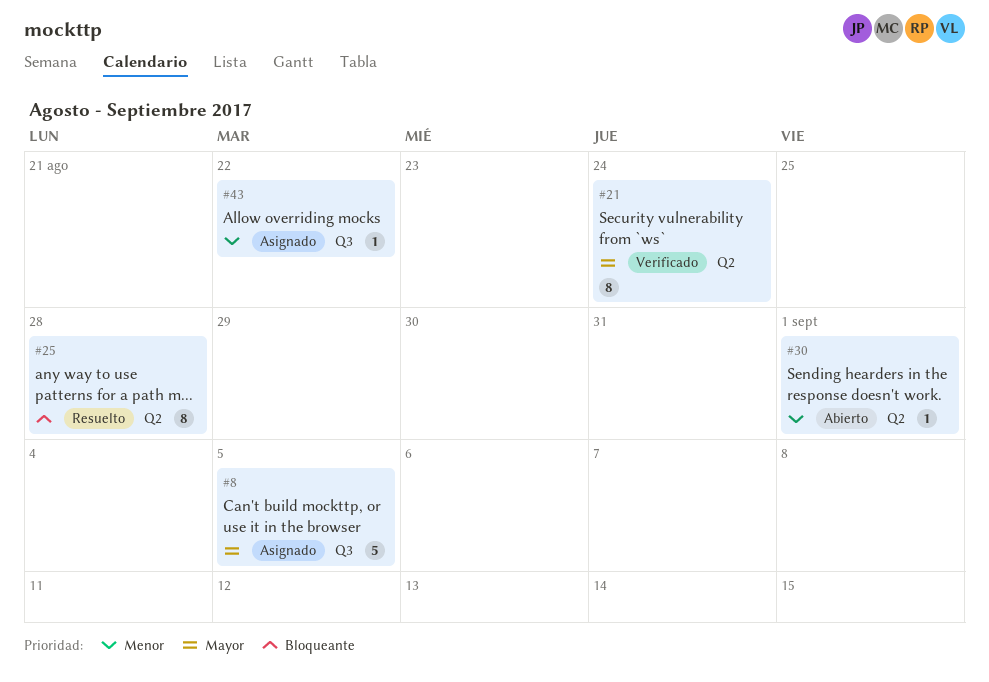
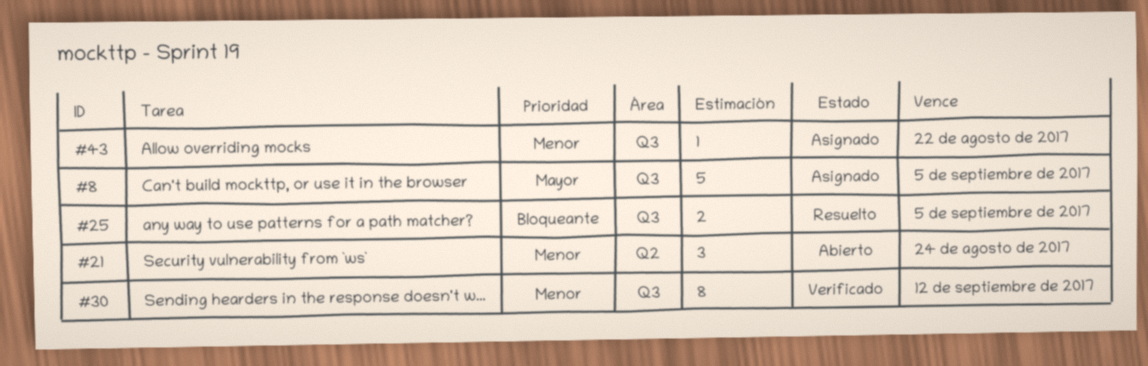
#21, status: Verificado -> Abierto
#21, priority: Mayor -> Menor
#21, estimate: 8 -> 3
#25, label: Q2 -> Q3
#25, estimate: 8 -> 2
#25, due: Aug 28 -> Sep 5
#30, status: Abierto -> Verificado
#30, label: Q2 -> Q3
#30, estimate: 1 -> 8
#30, due: Sep 1 -> Sep 12

